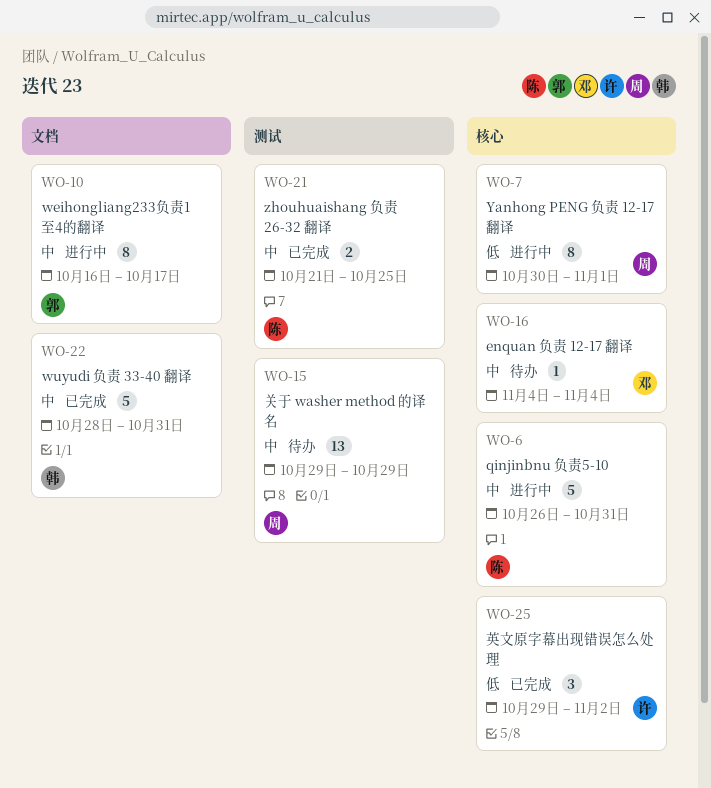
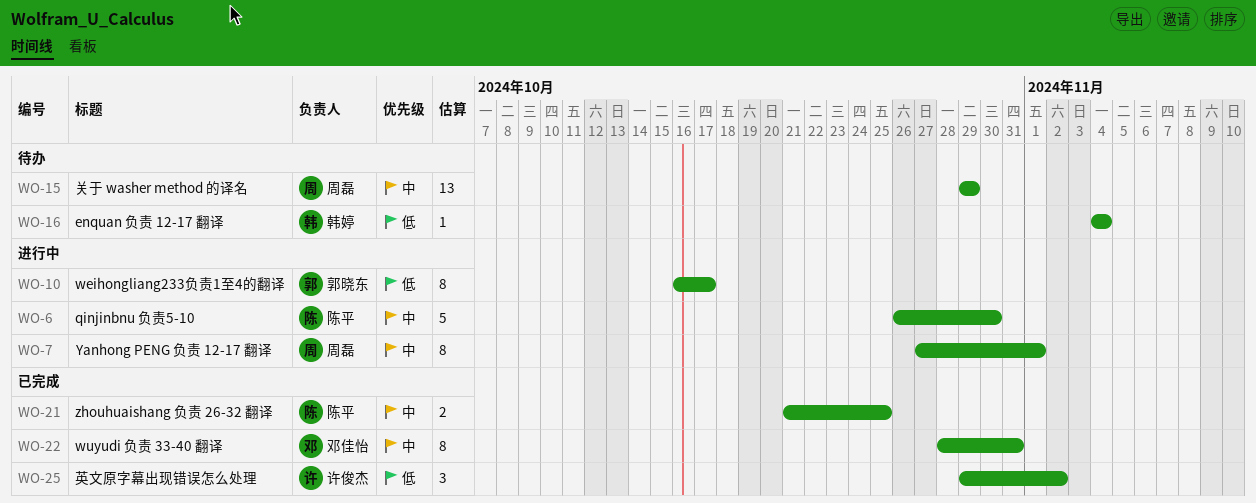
WO-6, due: Oct 31 -> Oct 30
WO-7, priority: 低 -> 中
WO-7, start: Oct 30 -> Oct 27
WO-10, priority: 中 -> 低
WO-16, owner: 邓佳怡 -> 韩婷
WO-16, priority: 中 -> 低
WO-22, owner: 韩婷 -> 邓佳怡
WO-22, estimate: 5 -> 8

